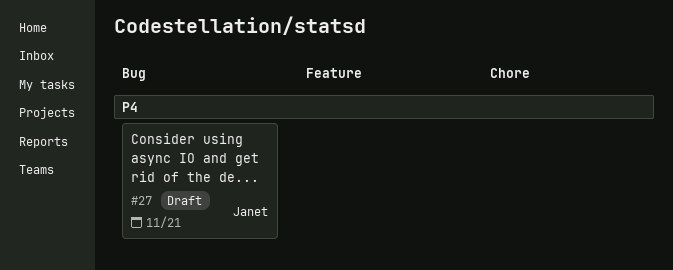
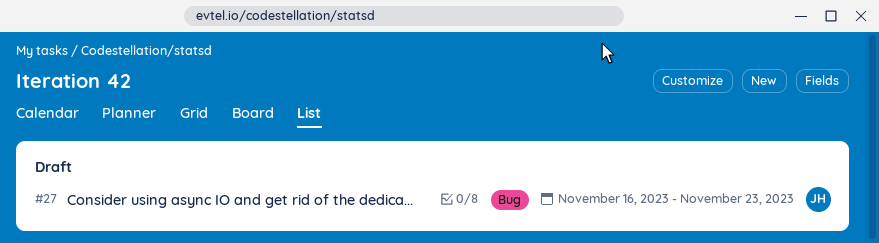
#27, due: Nov 21 -> Nov 23

